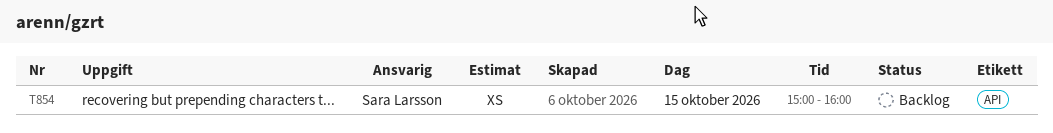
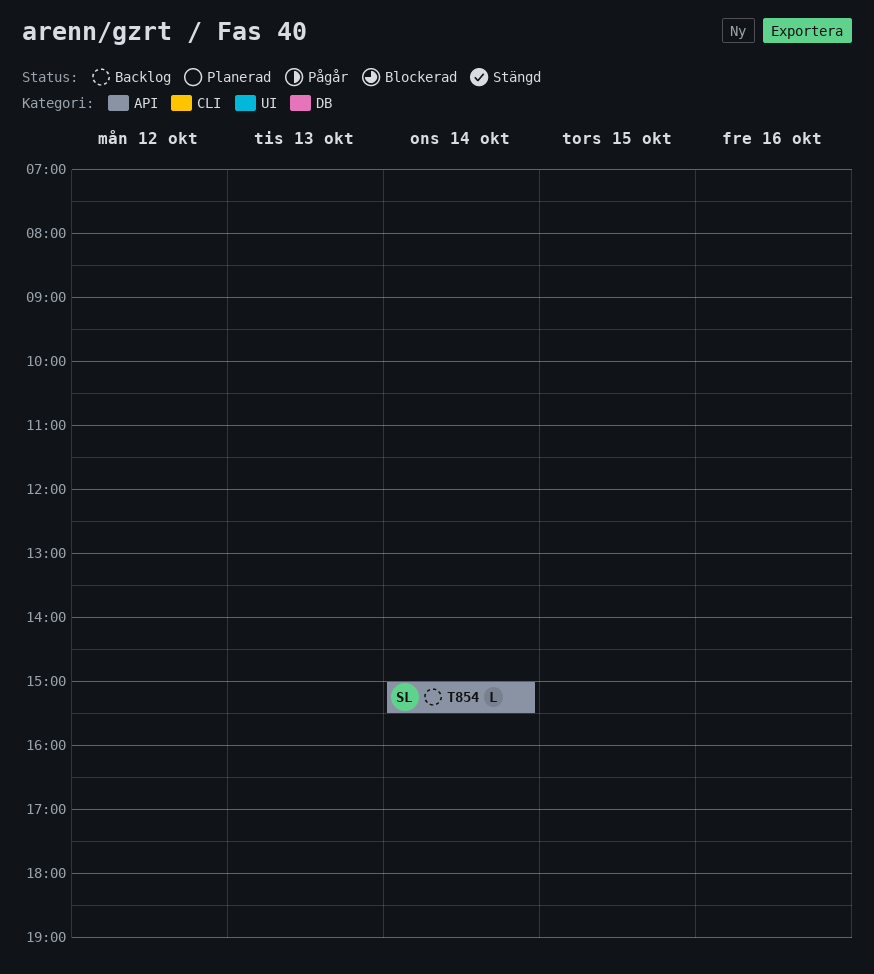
T854, estimate: XS -> L
T854, day: Oct 15 -> Oct 14
T854, ends: 16:00 -> 15:30

